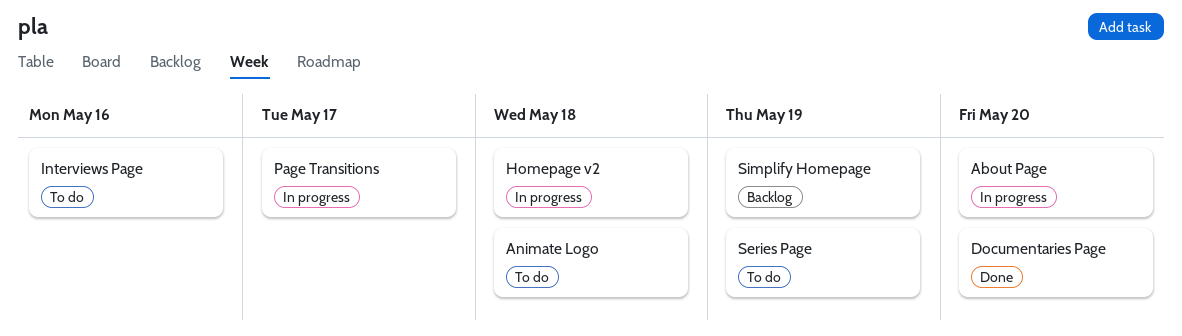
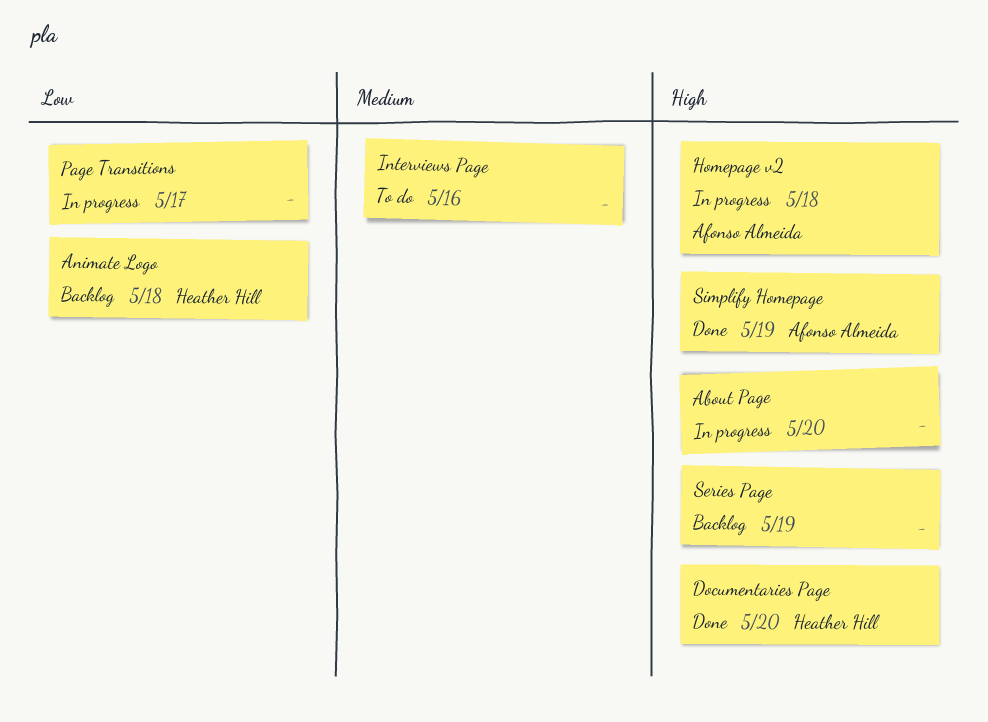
Animate Logo, status: To do -> Backlog
Series Page, status: To do -> Backlog
Simplify Homepage, status: Backlog -> Done

